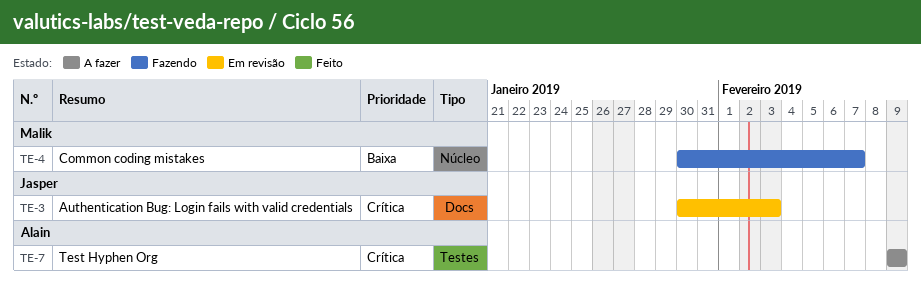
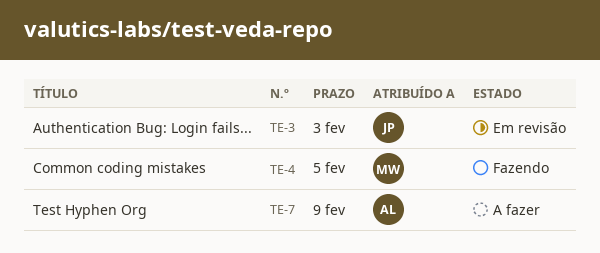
TE-4, due: Feb 7 -> Feb 5

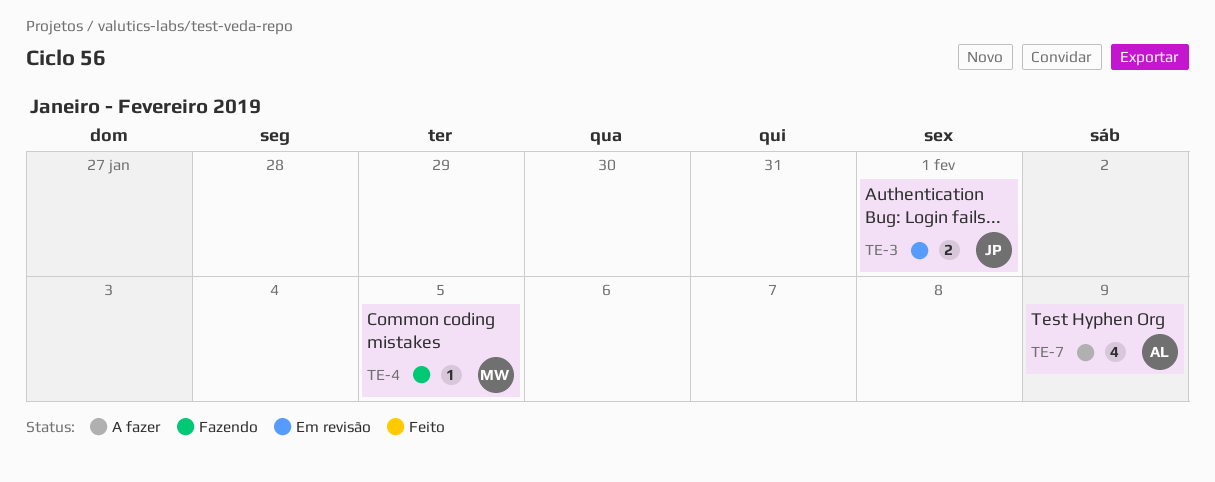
TE-3, due: Feb 3 -> Feb 1

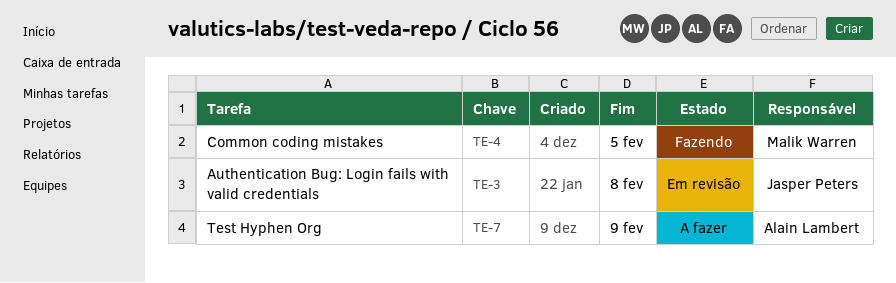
TE-3, due: Feb 1 -> Feb 8

